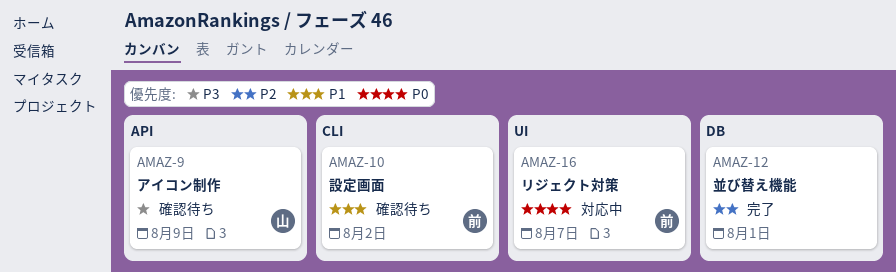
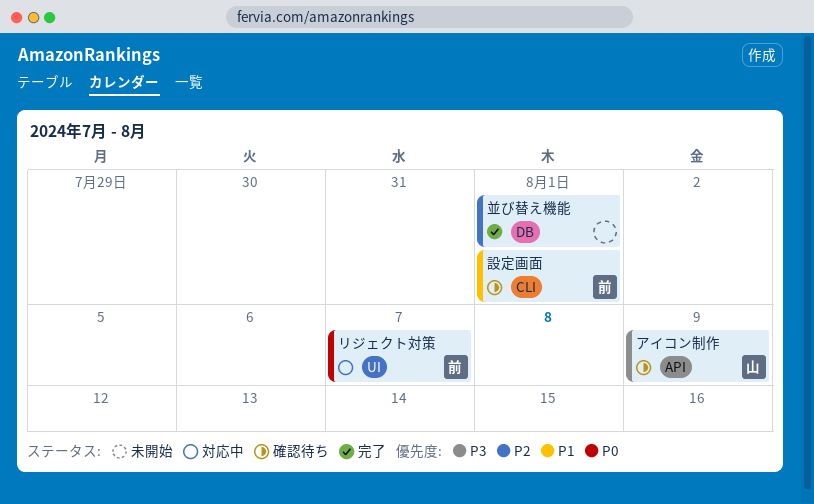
設定画面, due: Aug 2 -> Aug 1

